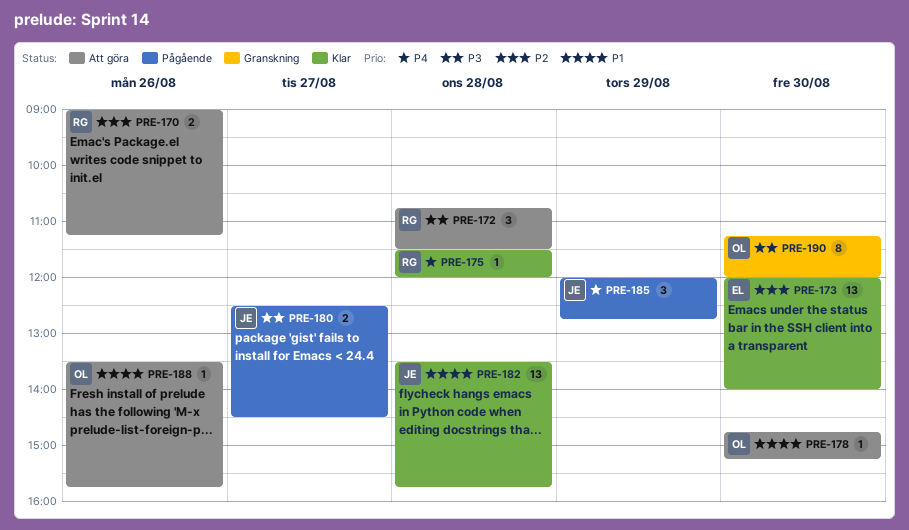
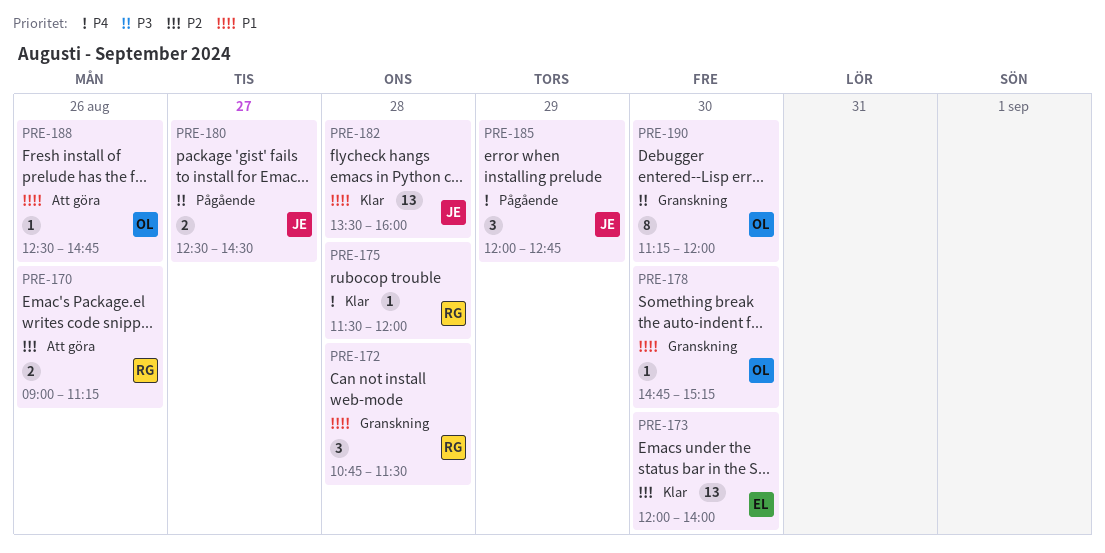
PRE-172, status: Att göra -> Granskning
PRE-172, priority: P3 -> P1
PRE-178, status: Att göra -> Granskning
PRE-182, ends: 15:45 -> 16:00
PRE-188, begins: 13:30 -> 12:30
PRE-188, ends: 15:45 -> 14:45

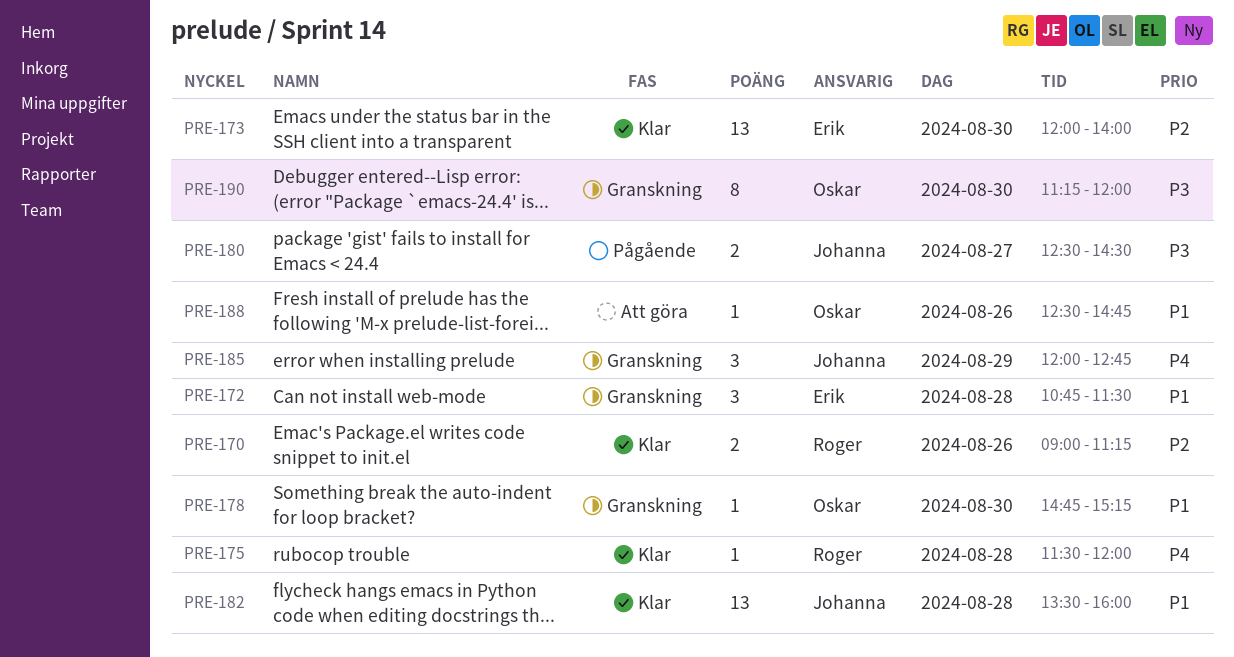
PRE-170, status: Att göra -> Klar
PRE-172, owner: Roger -> Erik
PRE-185, status: Pågående -> Granskning

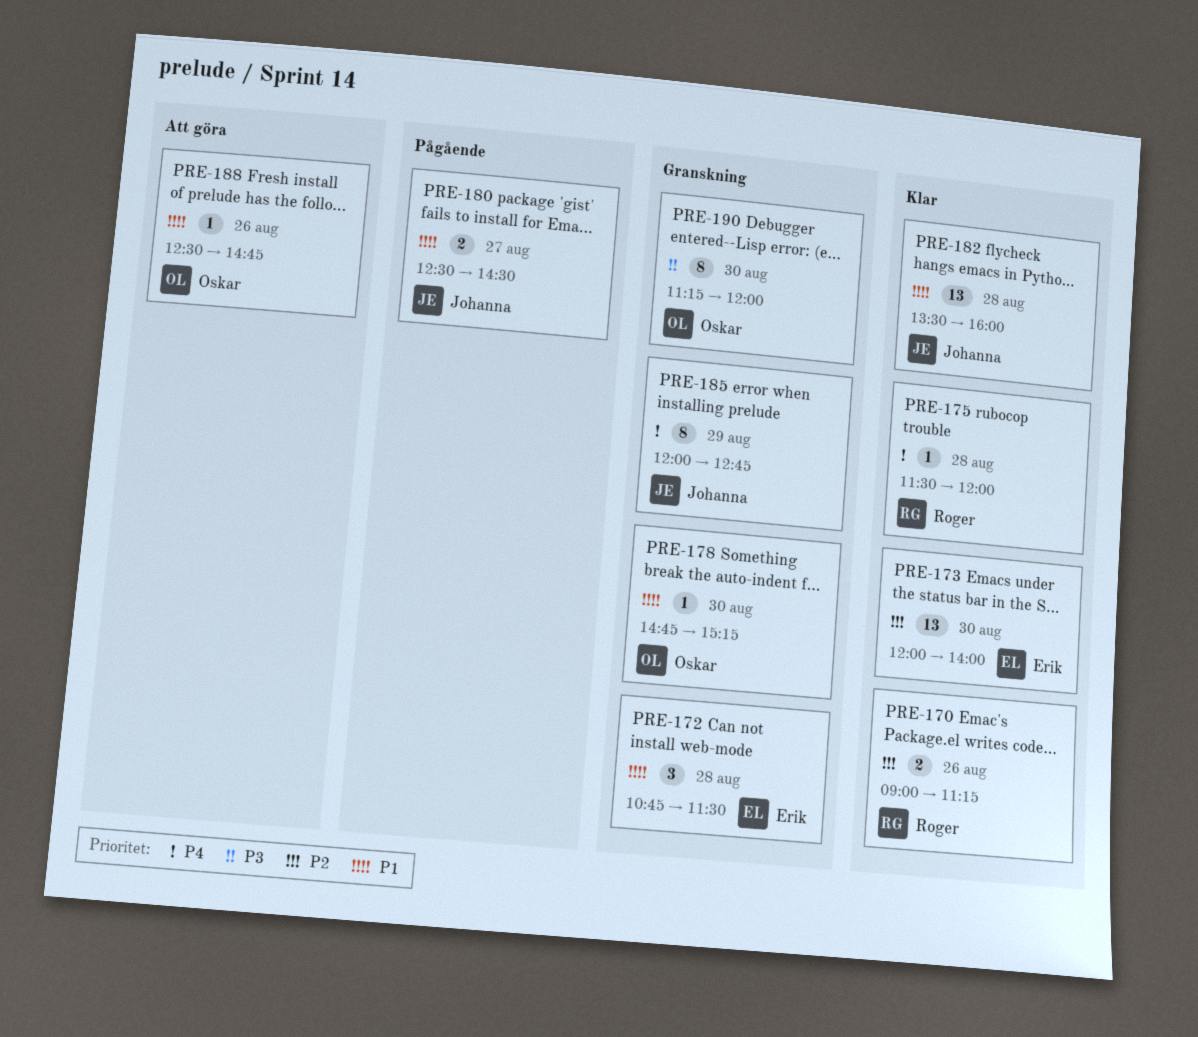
PRE-180, priority: P3 -> P1
PRE-185, estimate: 3 -> 8

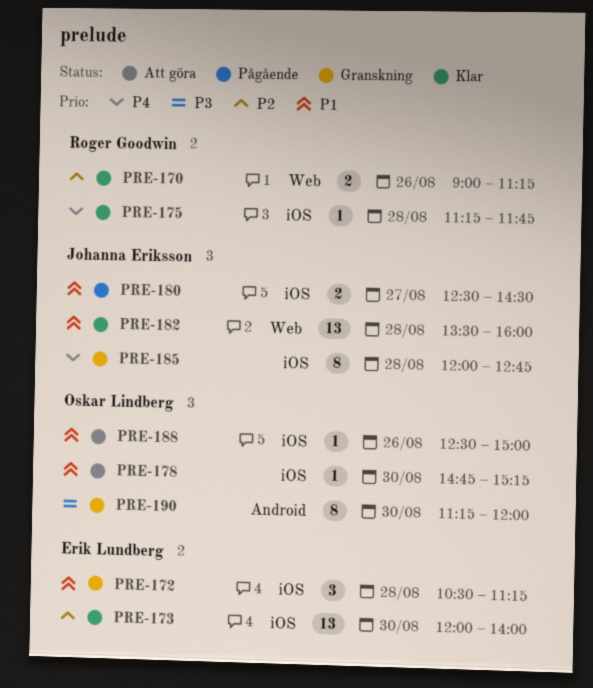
PRE-172, begins: 10:45 -> 10:30
PRE-172, ends: 11:30 -> 11:15
PRE-175, begins: 11:30 -> 11:15
PRE-175, ends: 12:00 -> 11:45
PRE-178, status: Granskning -> Att göra
PRE-185, day: Aug 29 -> Aug 28
PRE-188, ends: 14:45 -> 15:00

